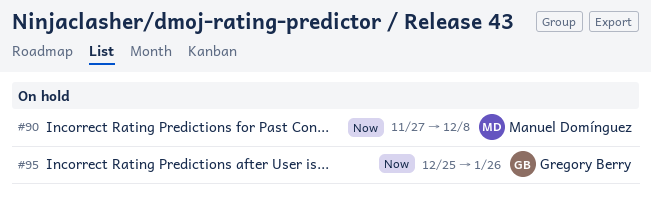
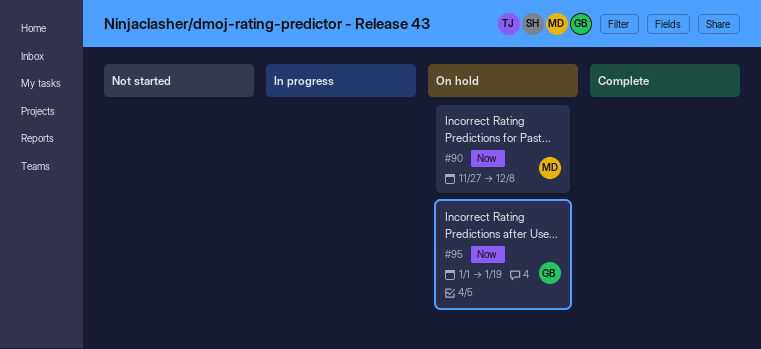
#95, start: Dec 25 -> Jan 1
#95, due: Jan 26 -> Jan 19

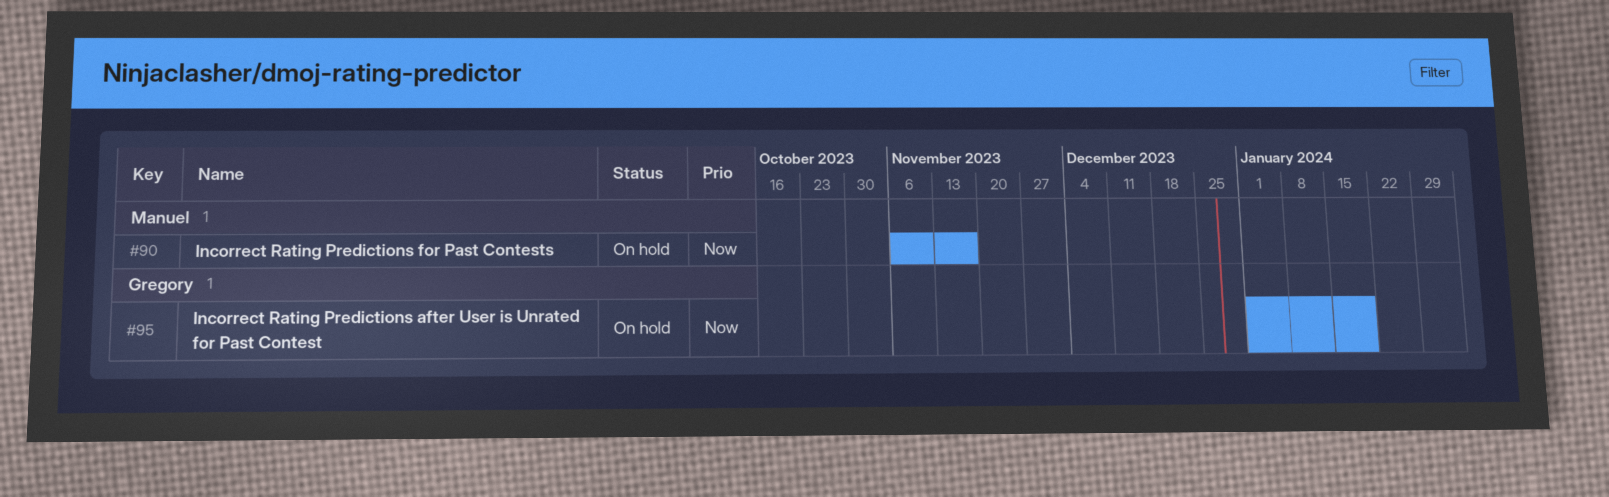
#90, start: Nov 27 -> Nov 6
#90, due: Dec 8 -> Nov 17

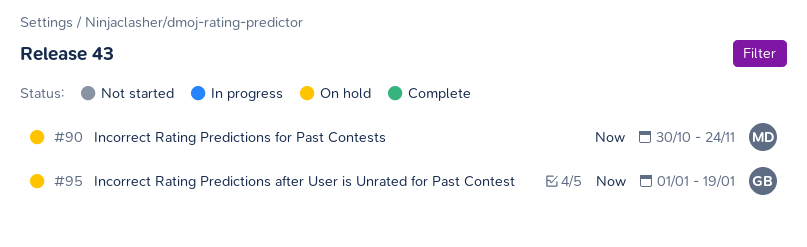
#90, start: Nov 6 -> Oct 30
#90, due: Nov 17 -> Nov 24

